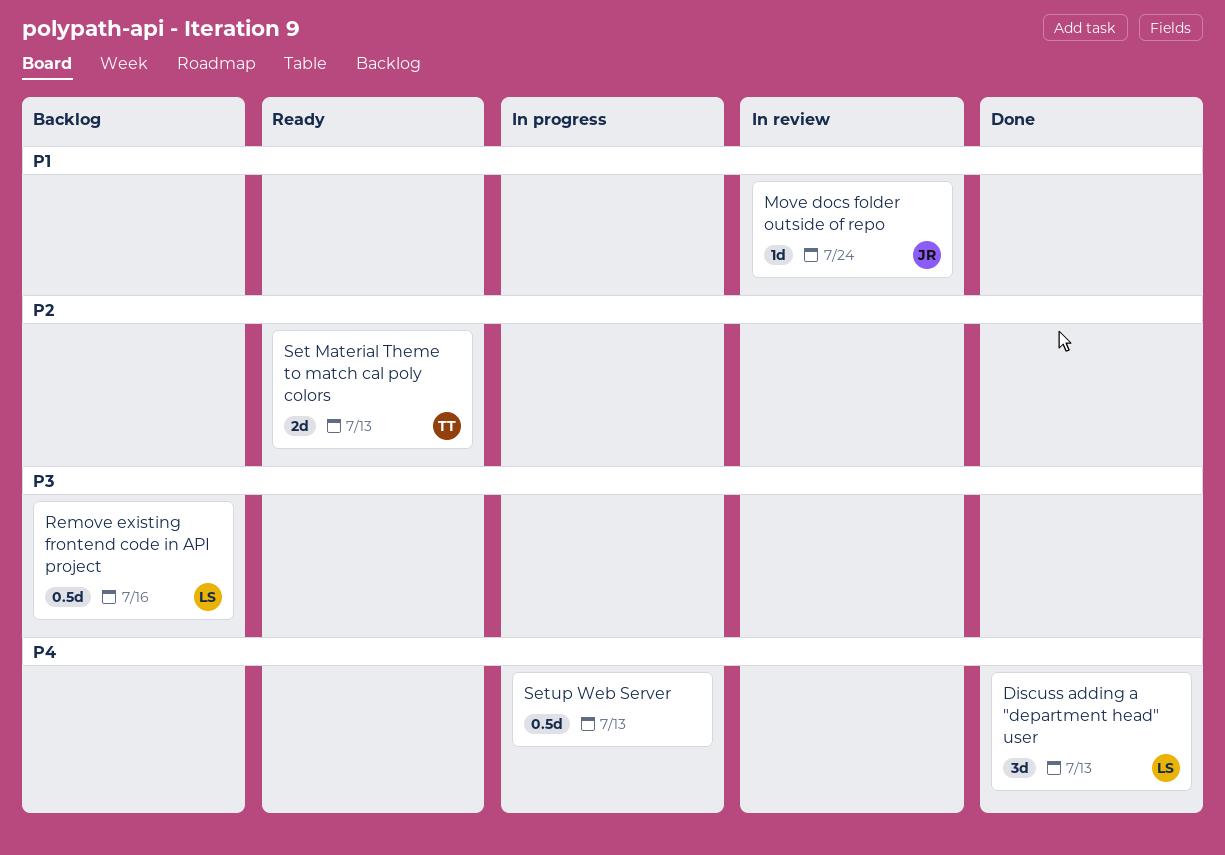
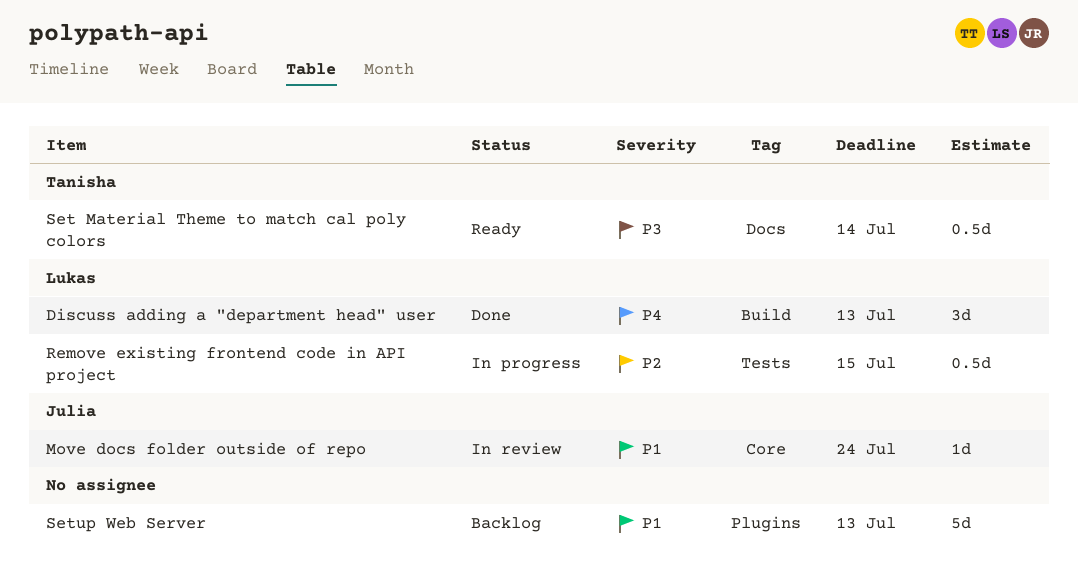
Remove existing frontend code in API project, status: Backlog -> In progress
Remove existing frontend code in API project, priority: P3 -> P2
Remove existing frontend code in API project, due: Jul 16 -> Jul 15
Set Material Theme to match cal poly colors, priority: P2 -> P3
Set Material Theme to match cal poly colors, estimate: 2d -> 0.5d
Set Material Theme to match cal poly colors, due: Jul 13 -> Jul 14
Setup Web Server, status: In progress -> Backlog
Setup Web Server, priority: P4 -> P1
Setup Web Server, estimate: 0.5d -> 5d

